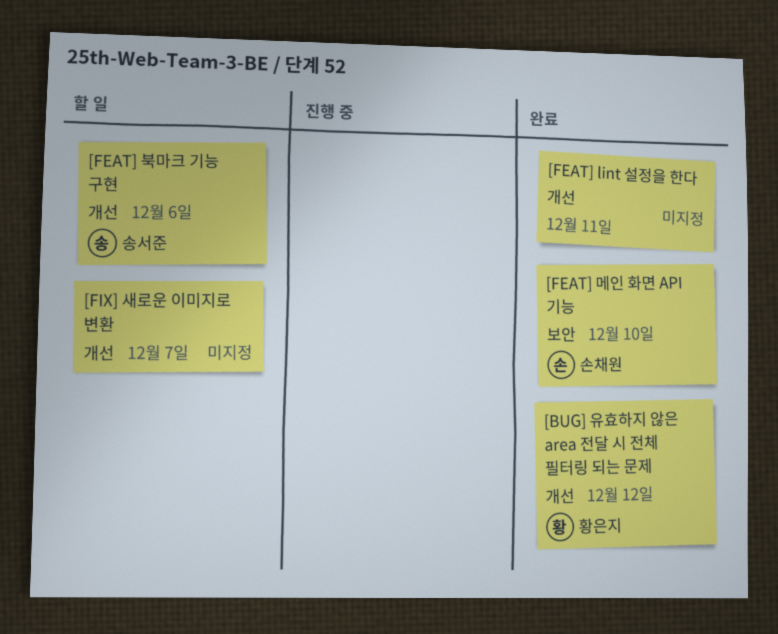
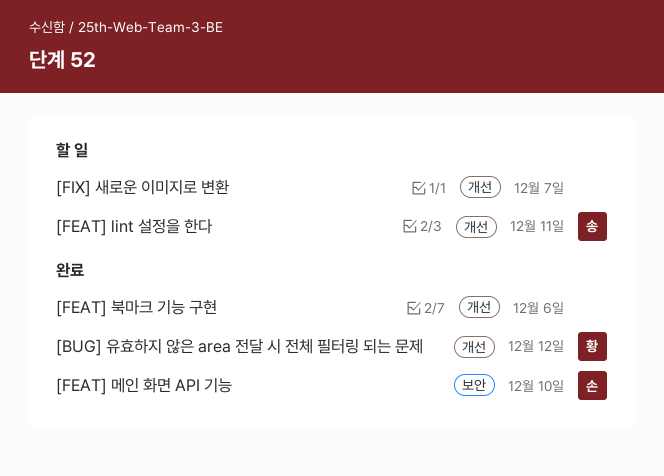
[FEAT] lint 설정을 한다, status: 완료 -> 할 일
[FEAT] lint 설정을 한다, owner: none -> 송서준
[FEAT] 북마크 기능 구현, status: 할 일 -> 완료
[FEAT] 북마크 기능 구현, owner: 송서준 -> none

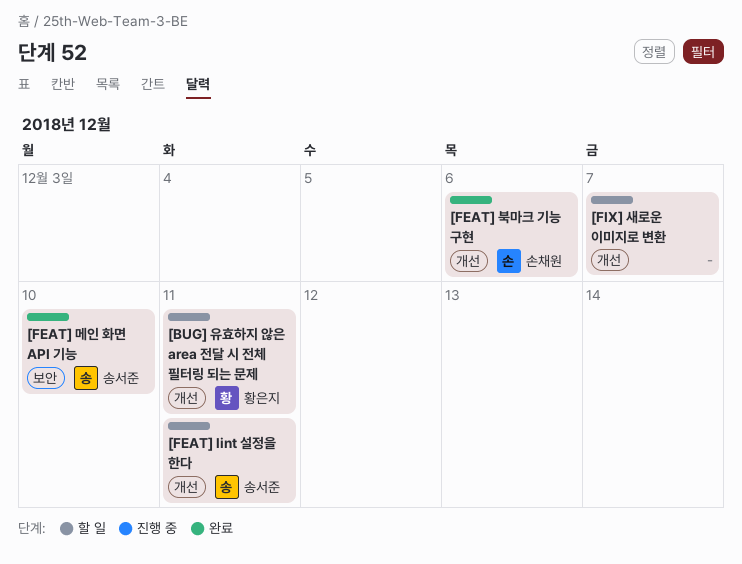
[BUG] 유효하지 않은 area 전달 시 전체 필터링 되는 문제, status: 완료 -> 할 일
[BUG] 유효하지 않은 area 전달 시 전체 필터링 되는 문제, due: Dec 12 -> Dec 11
[FEAT] 메인 화면 API 기능, owner: 손채원 -> 송서준
[FEAT] 북마크 기능 구현, owner: none -> 손채원

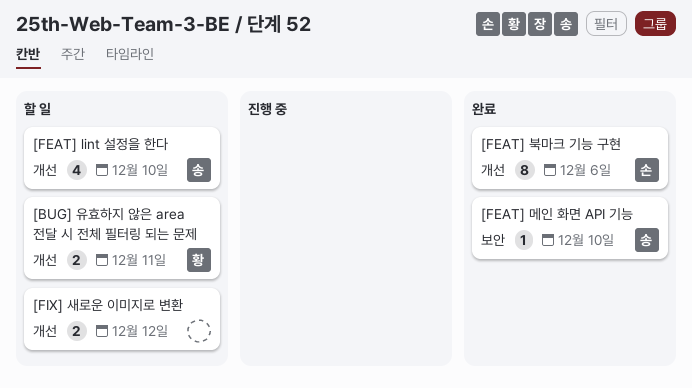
[FEAT] lint 설정을 한다, due: Dec 11 -> Dec 10
[FIX] 새로운 이미지로 변환, due: Dec 7 -> Dec 12

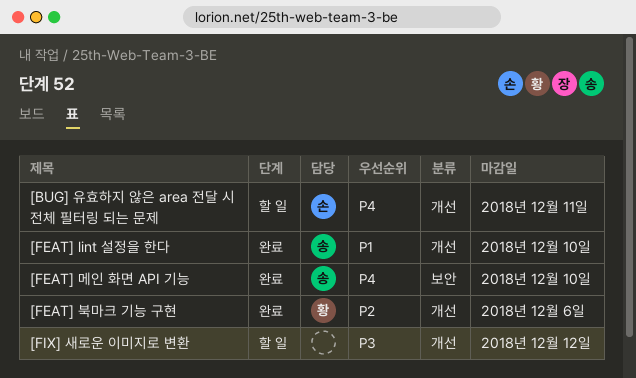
[BUG] 유효하지 않은 area 전달 시 전체 필터링 되는 문제, owner: 황 -> 손
[FEAT] lint 설정을 한다, status: 할 일 -> 완료
[FEAT] 북마크 기능 구현, owner: 손 -> 황

